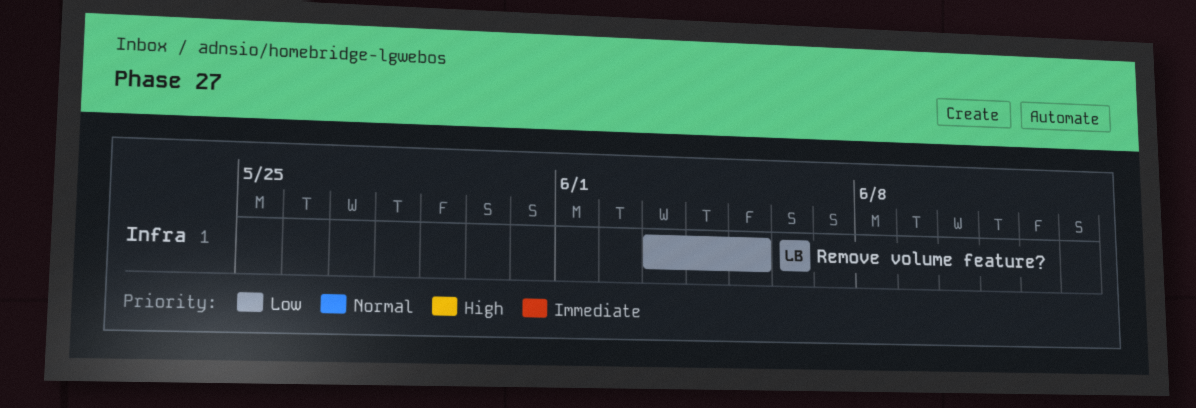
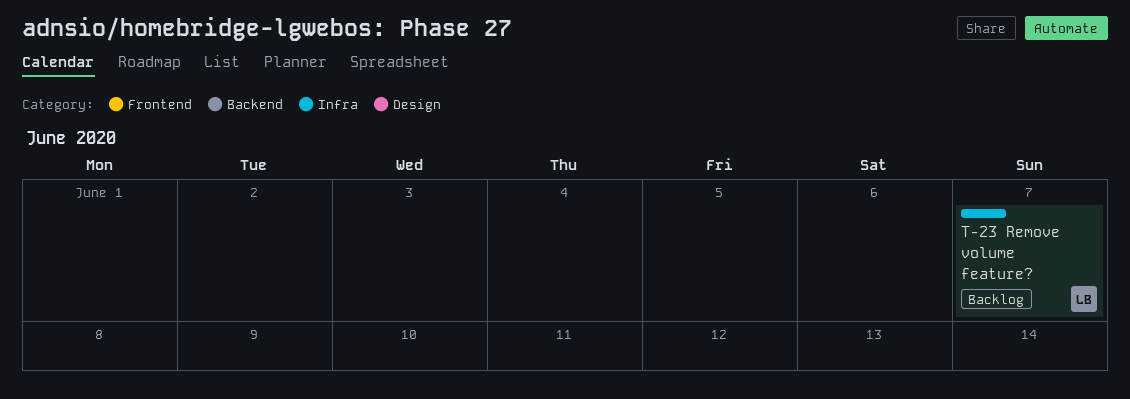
Remove volume feature?, due: Jun 5 -> Jun 7

